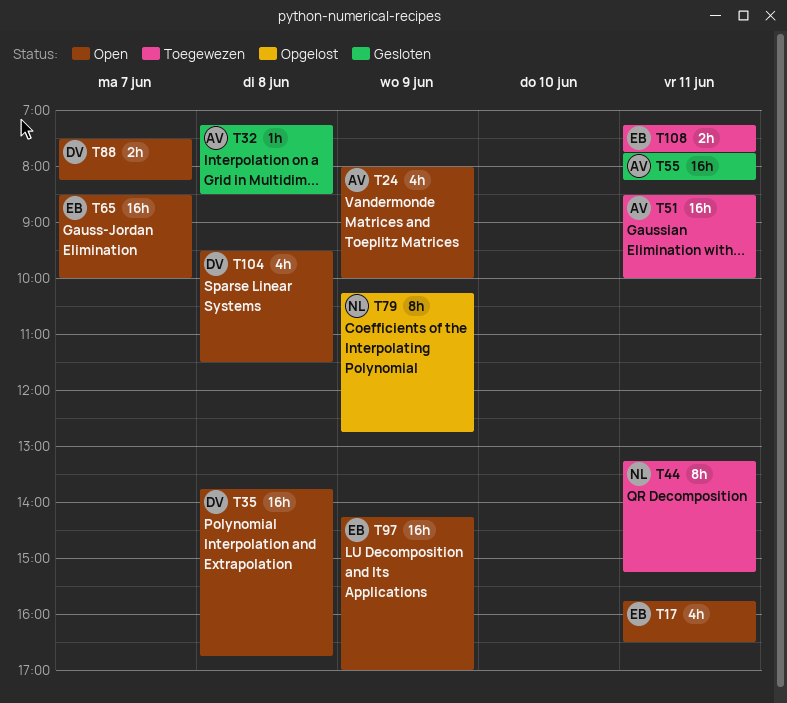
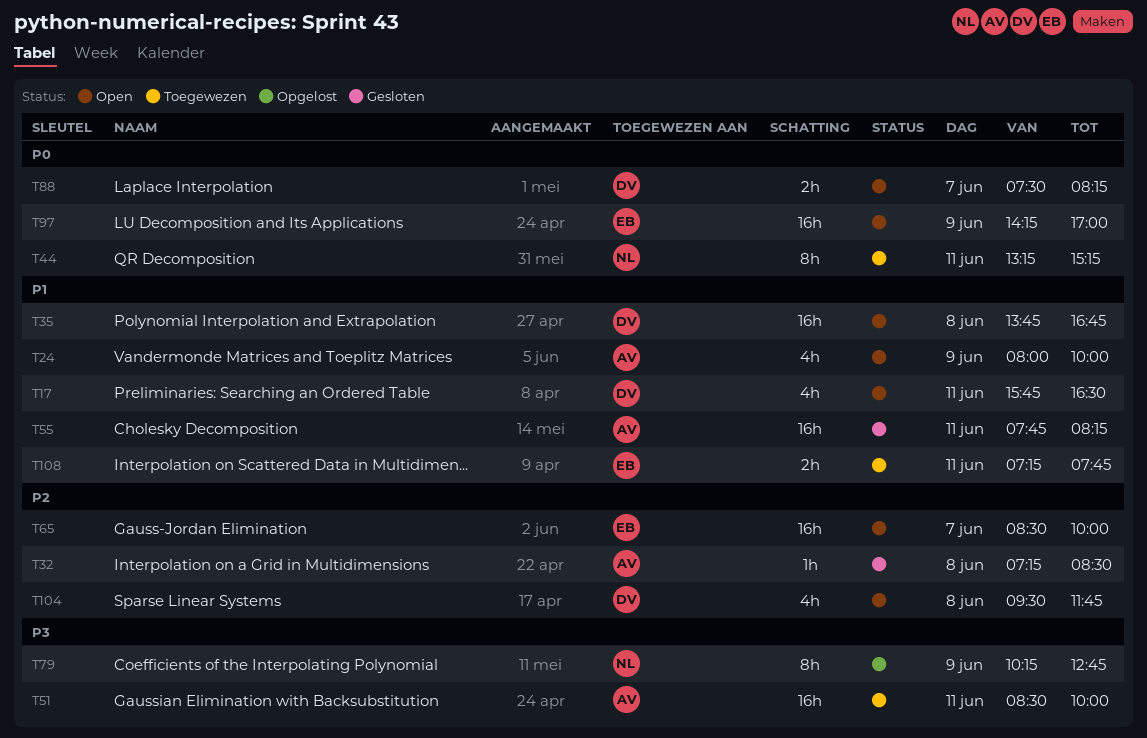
T17, owner: EB -> DV
T104, ends: 11:30 -> 11:45

